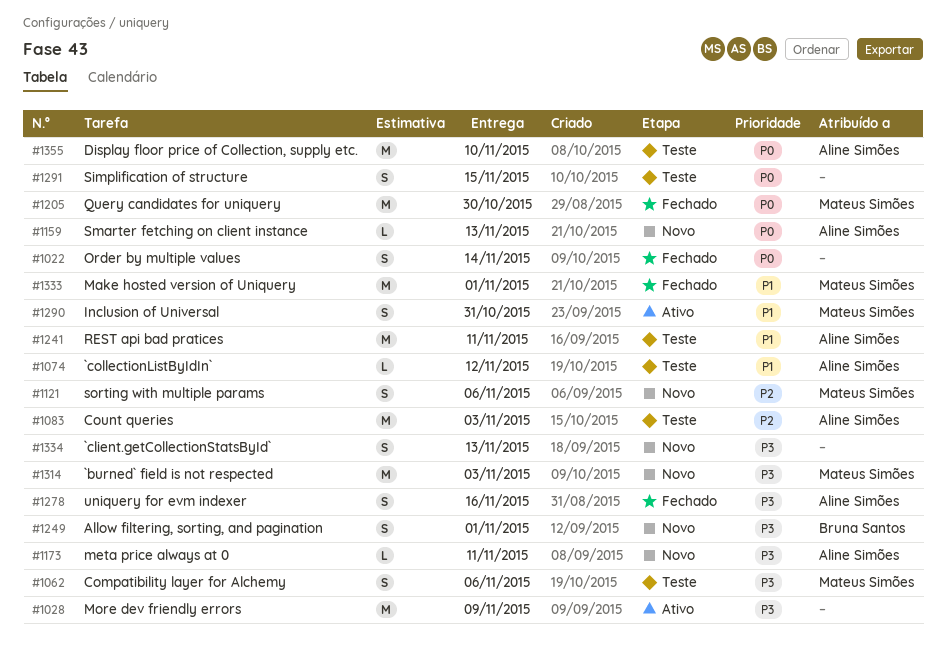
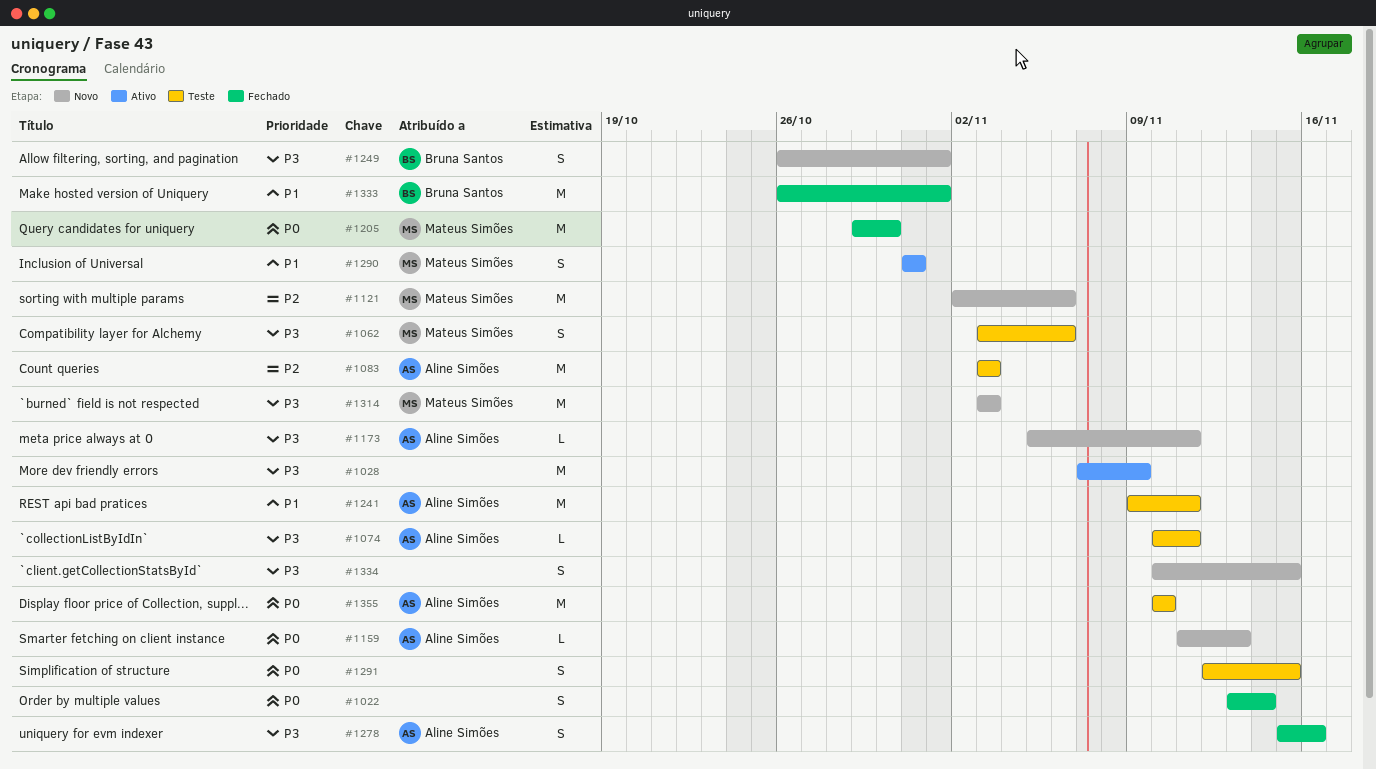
#1074, priority: P1 -> P3
#1074, due: Nov 12 -> Nov 11
#1121, estimate: S -> M
#1333, owner: Mateus Simões -> Bruna Santos
#1334, due: Nov 13 -> Nov 15

